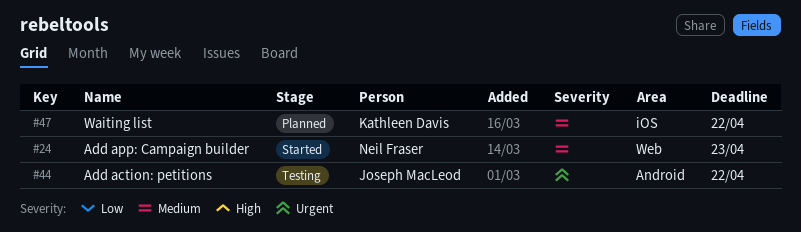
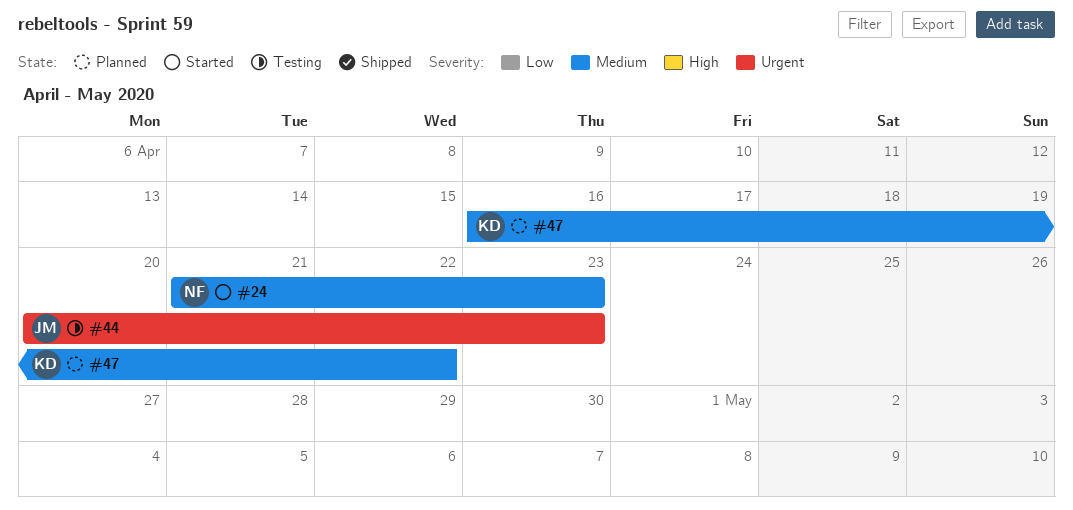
#44, due: Apr 22 -> Apr 23

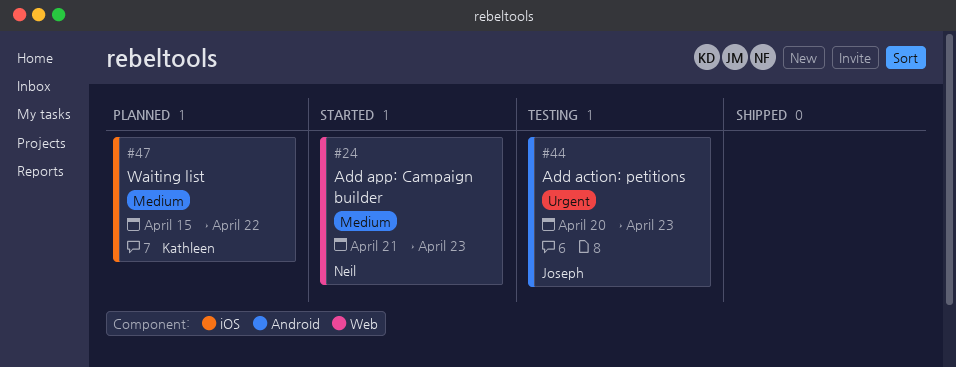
#47, start: Apr 16 -> Apr 15

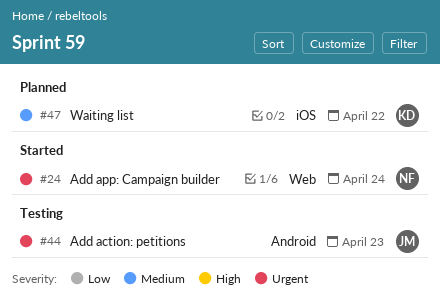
#24, priority: Medium -> Urgent
#24, due: Apr 23 -> Apr 24

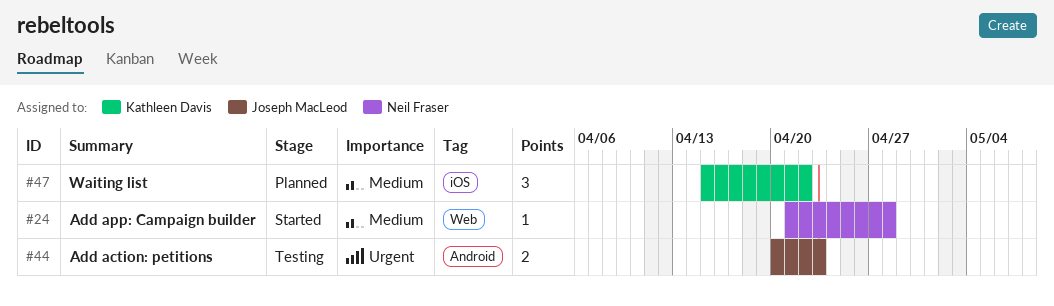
#24, priority: Urgent -> Medium
#24, due: Apr 24 -> Apr 28

